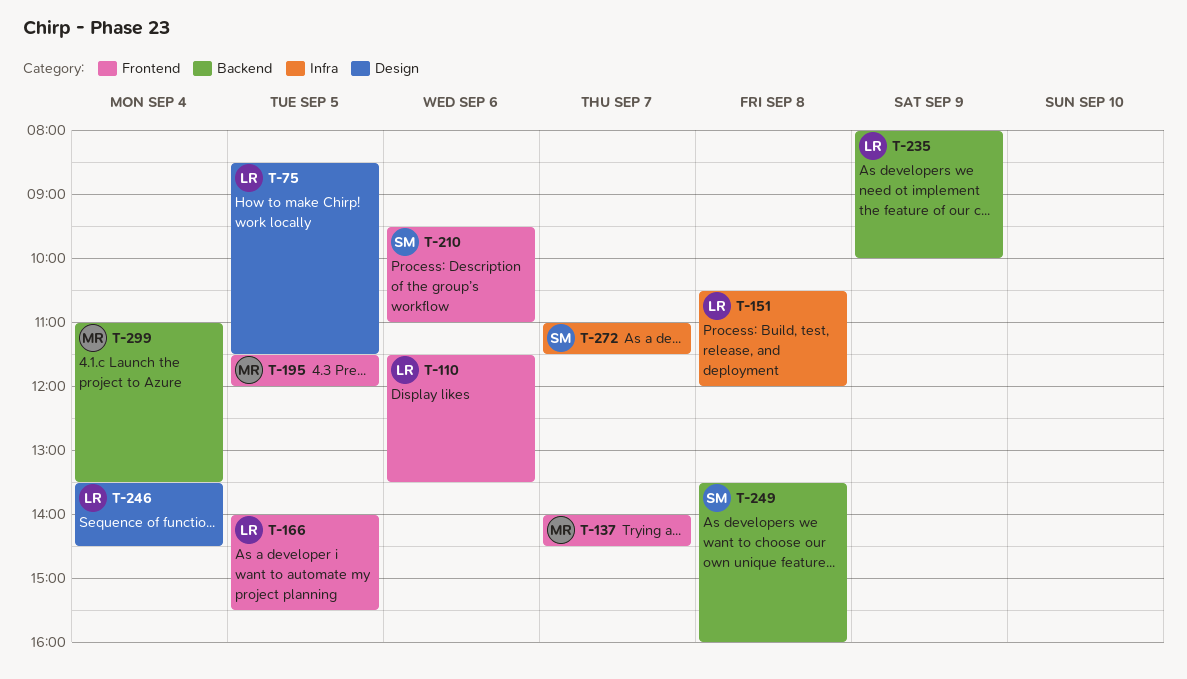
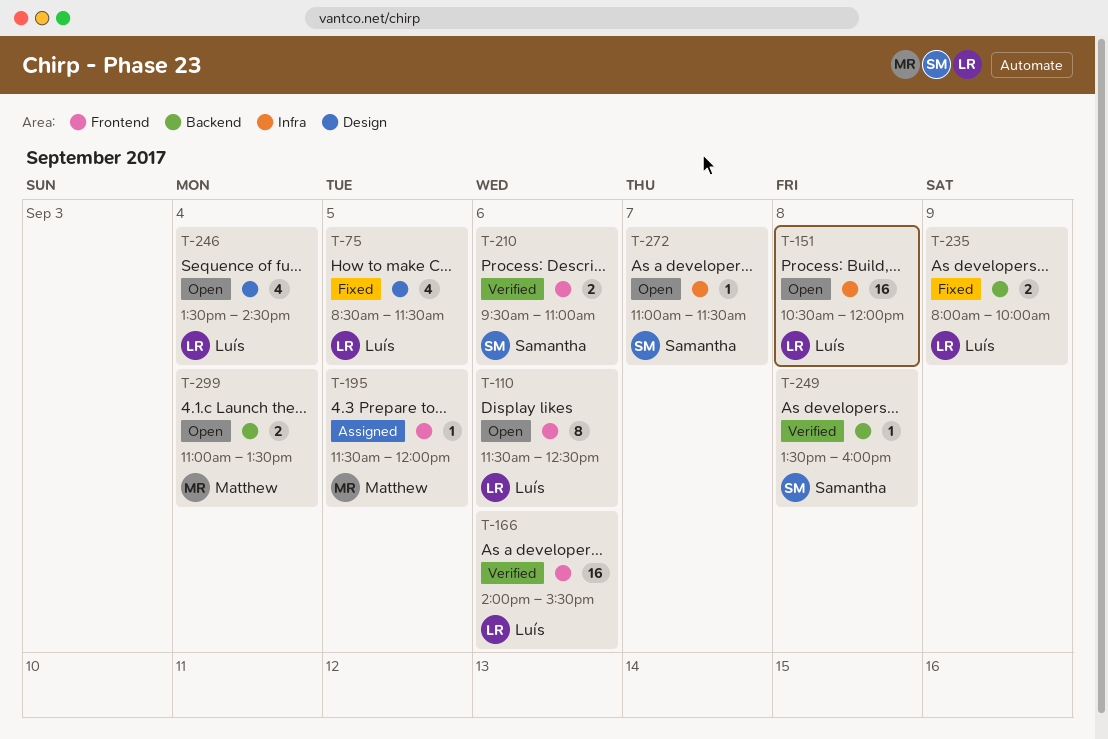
T-110, ends: 13:30 -> 12:30
T-137: present -> none
T-166, day: Sep 5 -> Sep 6

